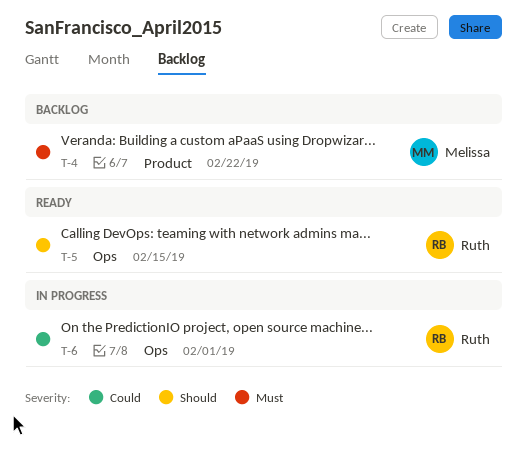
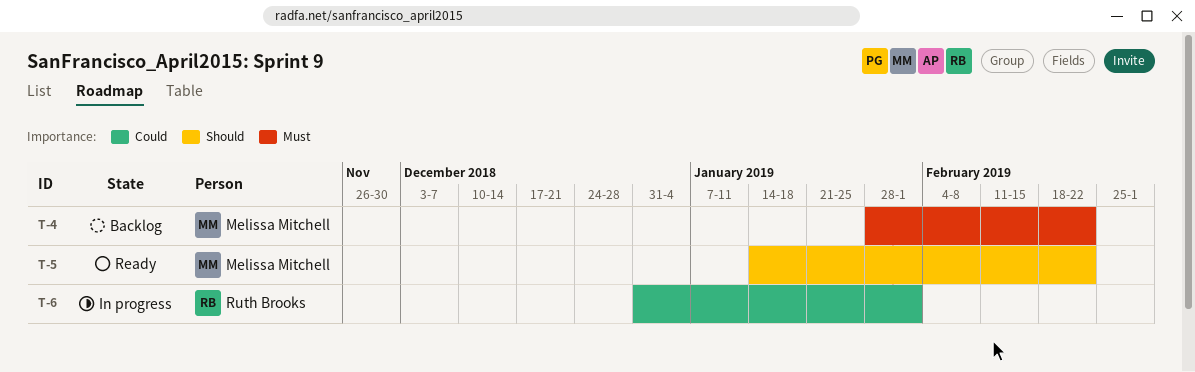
T-5, owner: Ruth Brooks -> Melissa Mitchell
T-5, due: Feb 15 -> Feb 22

